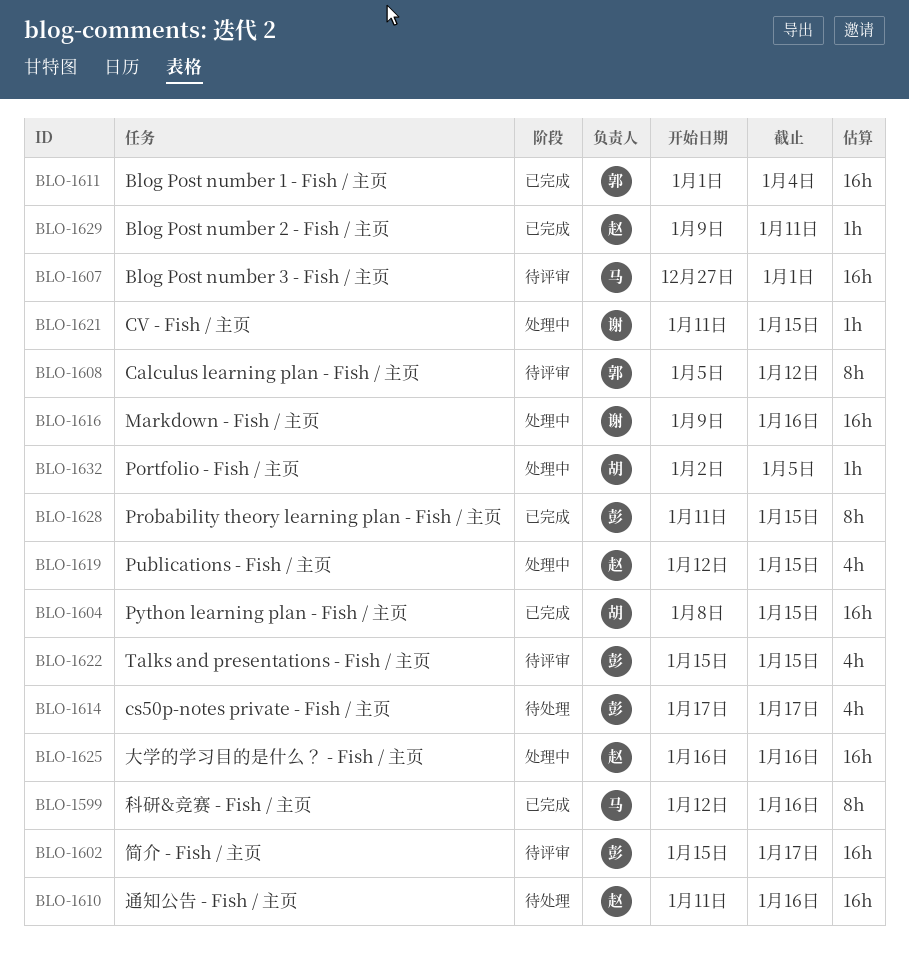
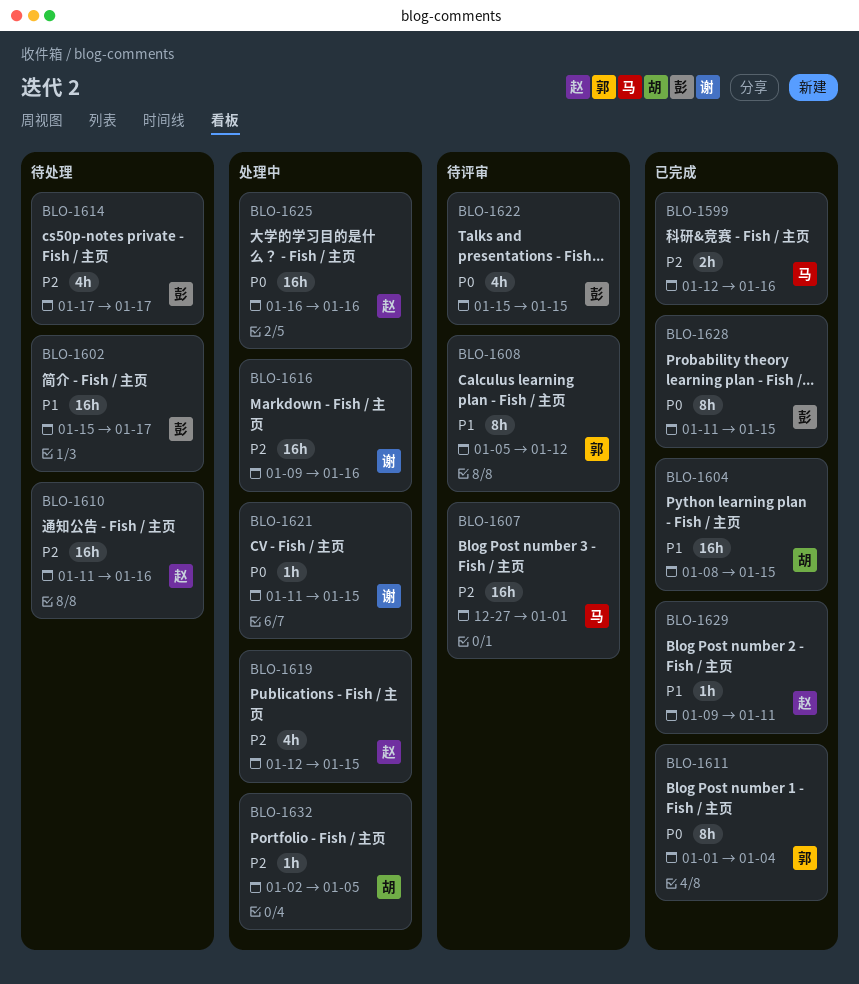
BLO-1599, estimate: 8h -> 2h
BLO-1602, status: 待评审 -> 待处理
BLO-1611, estimate: 16h -> 8h

